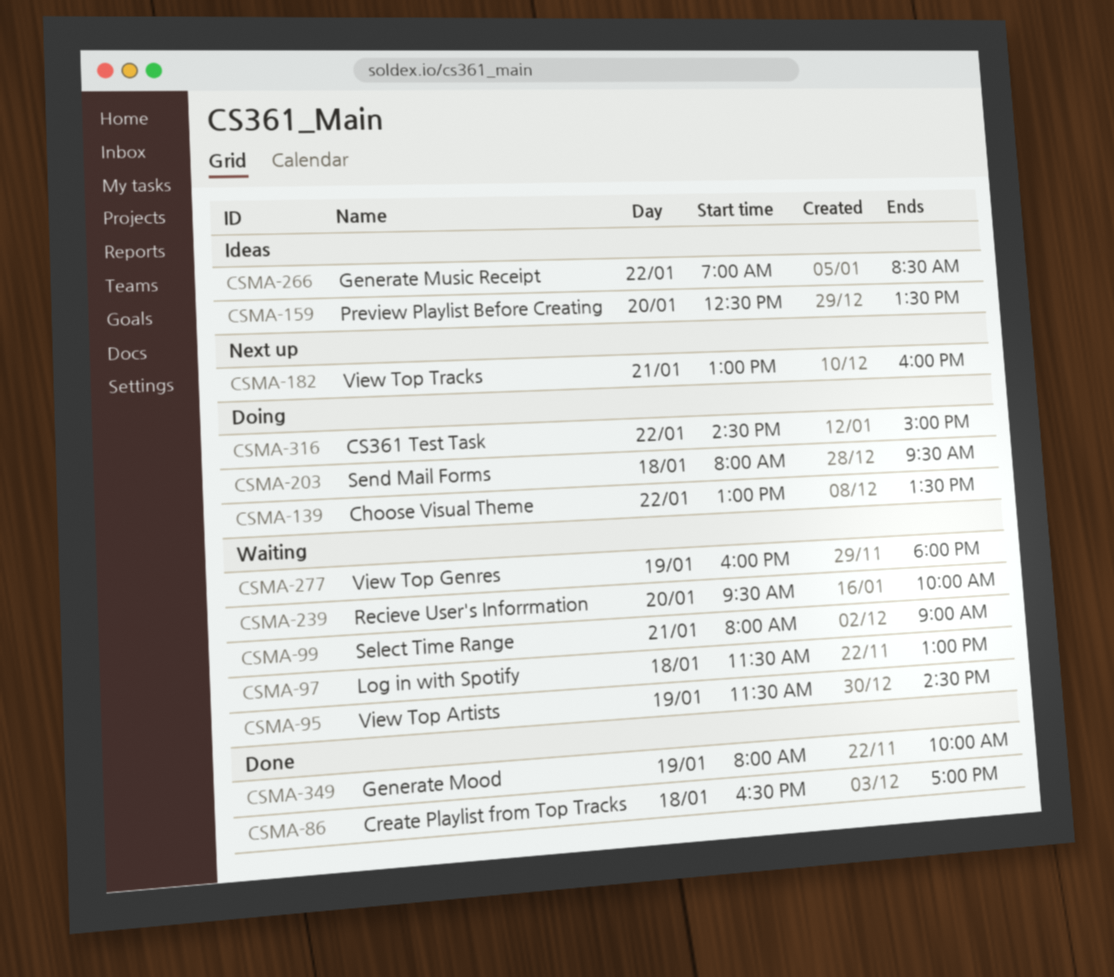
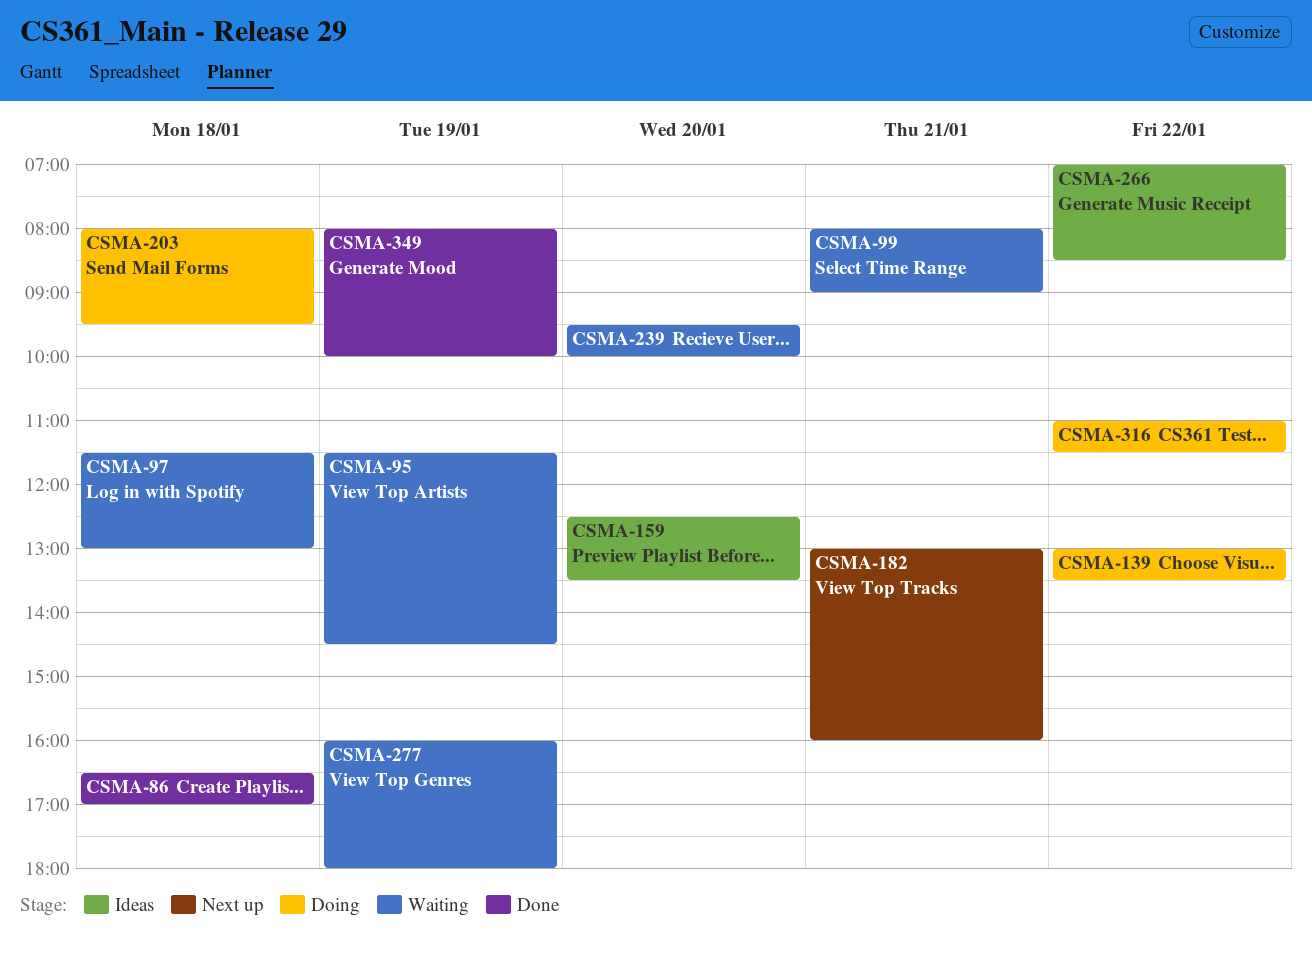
CSMA-316, begins: 14:30 -> 11:00
CSMA-316, ends: 15:00 -> 11:30

